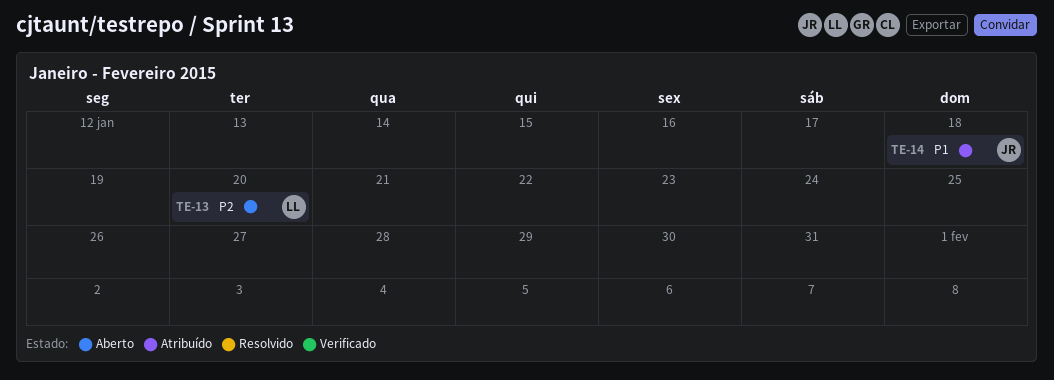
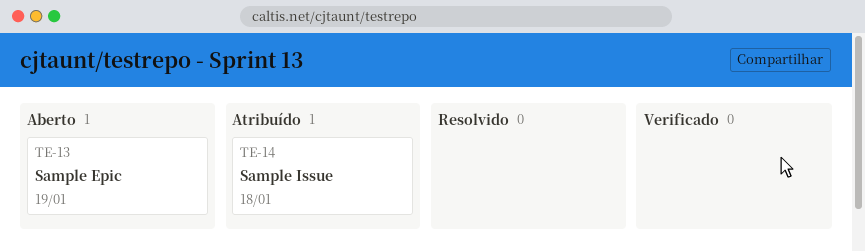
TE-13, due: Jan 20 -> Jan 19

